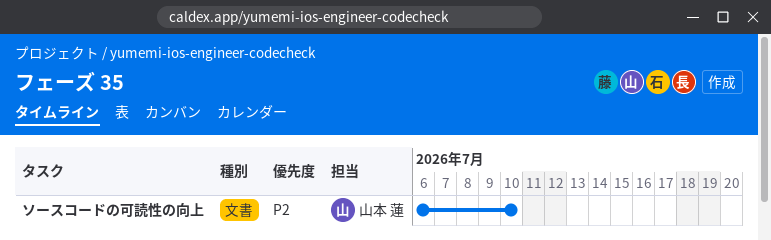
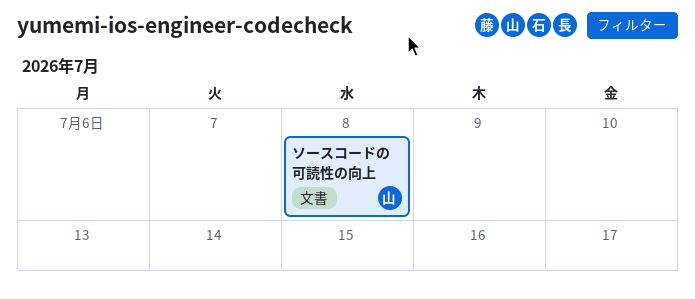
ソースコードの可読性の向上, due: Jul 10 -> Jul 8

